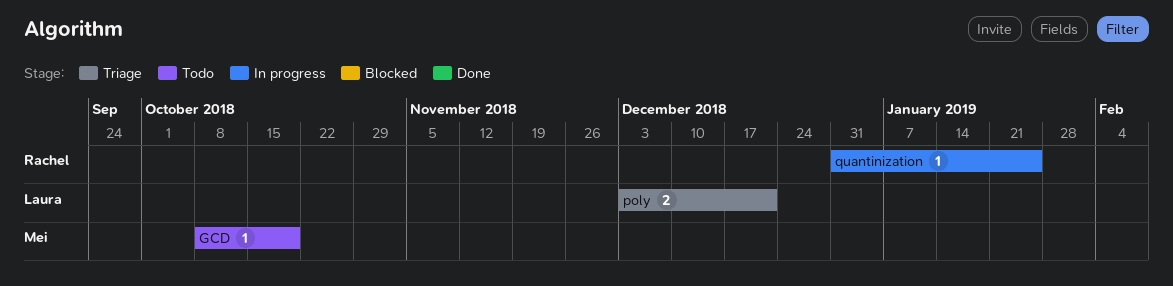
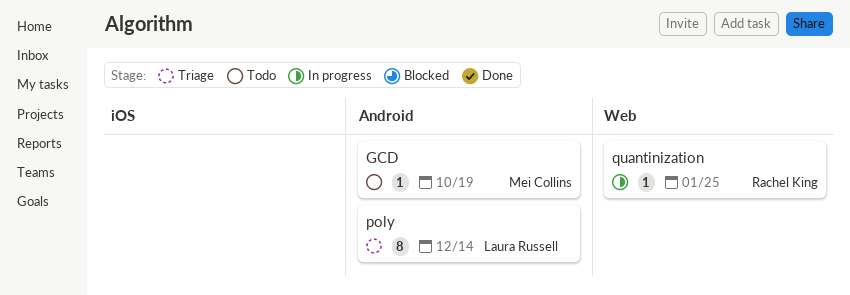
poly, estimate: 2 -> 8
poly, due: Dec 21 -> Dec 14

